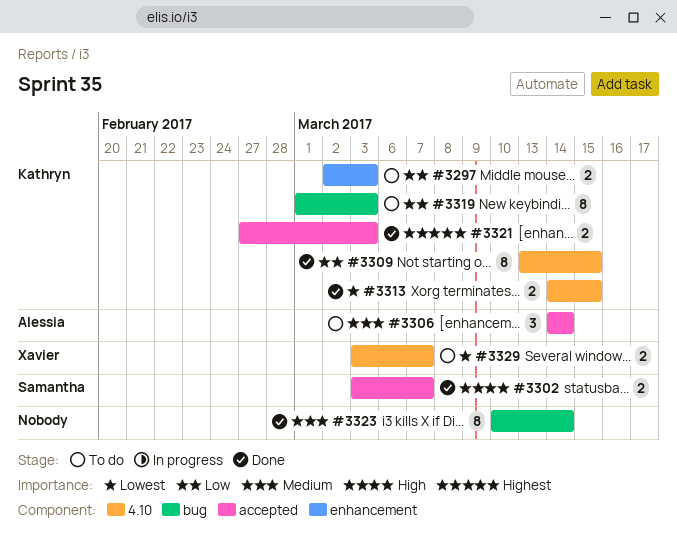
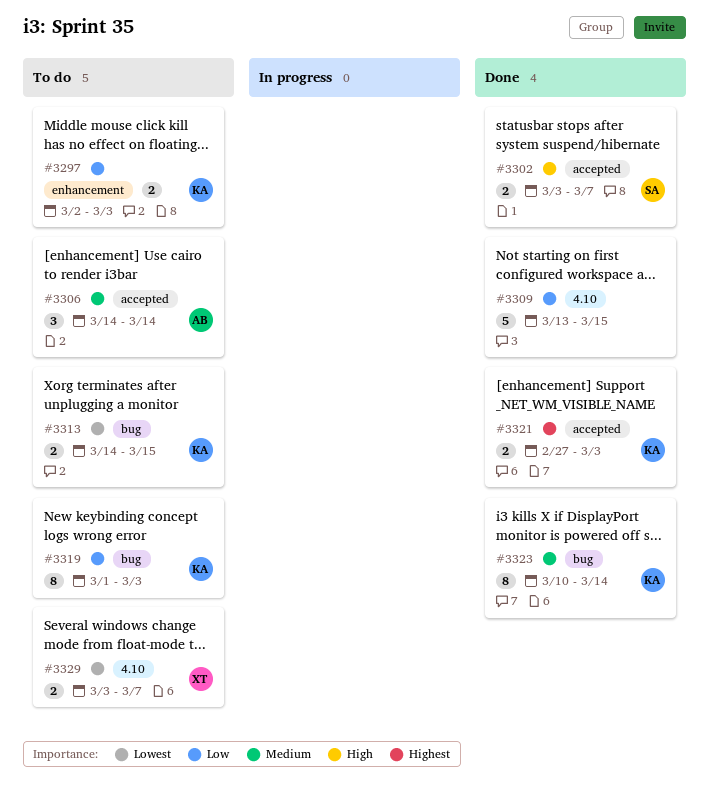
#3309, owner: Kathryn -> none
#3309, estimate: 8 -> 5
#3313, status: Done -> To do
#3313, label: 4.10 -> bug
#3323, owner: none -> Kathryn

